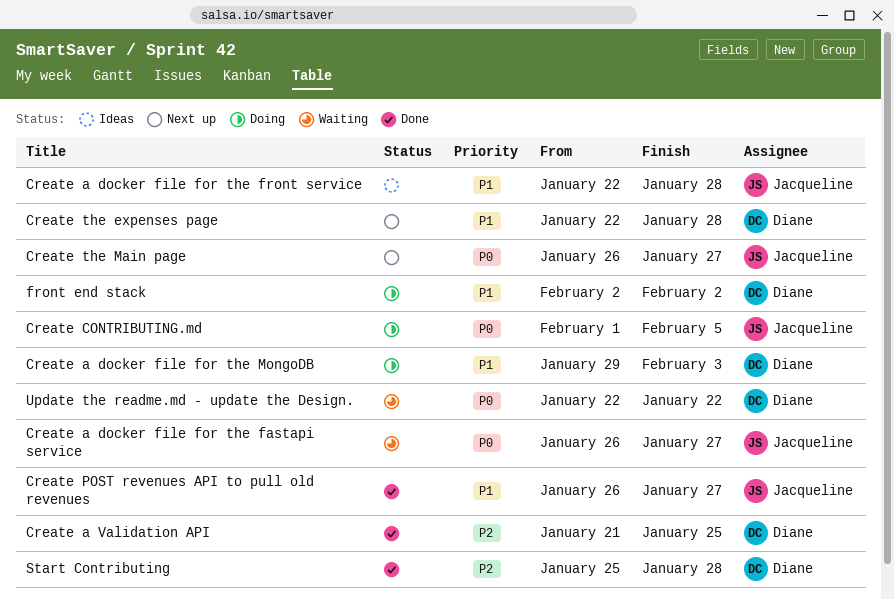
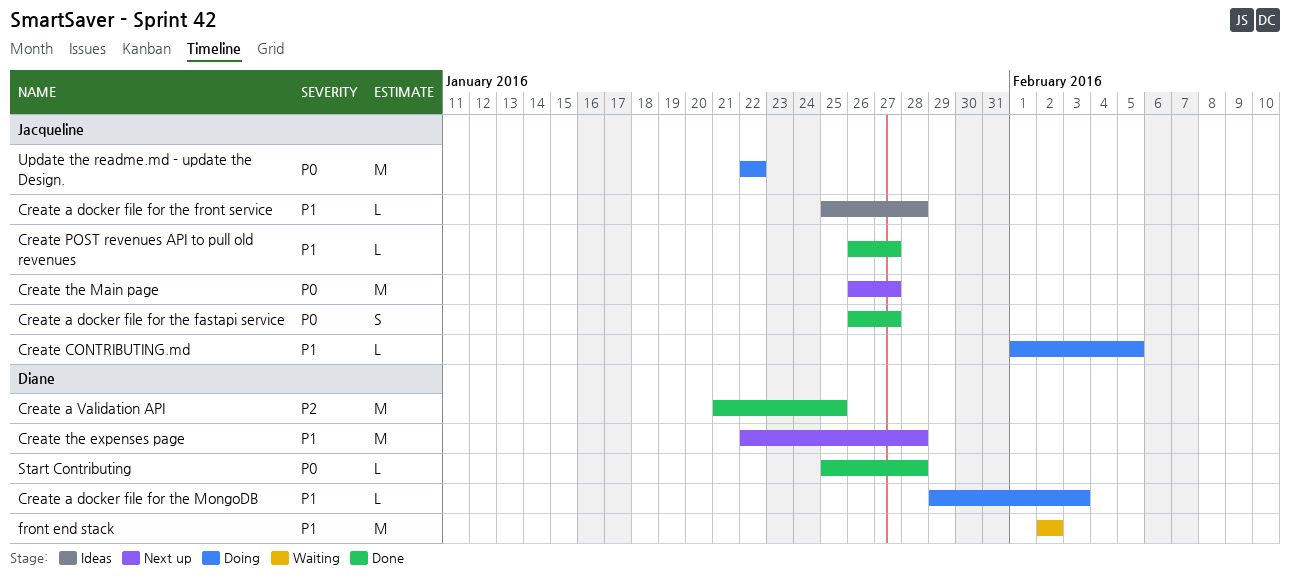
Create a docker file for the fastapi service, status: Waiting -> Done
Create a docker file for the front service, start: Jan 22 -> Jan 25
Create CONTRIBUTING.md, priority: P0 -> P1
front end stack, status: Doing -> Waiting
Start Contributing, priority: P2 -> P0
Update the readme.md - update the Design., status: Waiting -> Doing
Update the readme.md - update the Design., owner: Diane -> Jacqueline

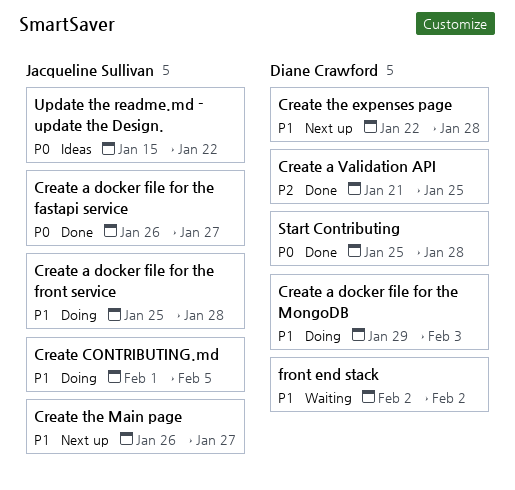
Create a docker file for the front service, status: Ideas -> Doing
Create POST revenues API to pull old revenues: present -> none
Create the Main page, priority: P0 -> P1
Update the readme.md - update the Design., status: Doing -> Ideas
Update the readme.md - update the Design., start: Jan 22 -> Jan 15

